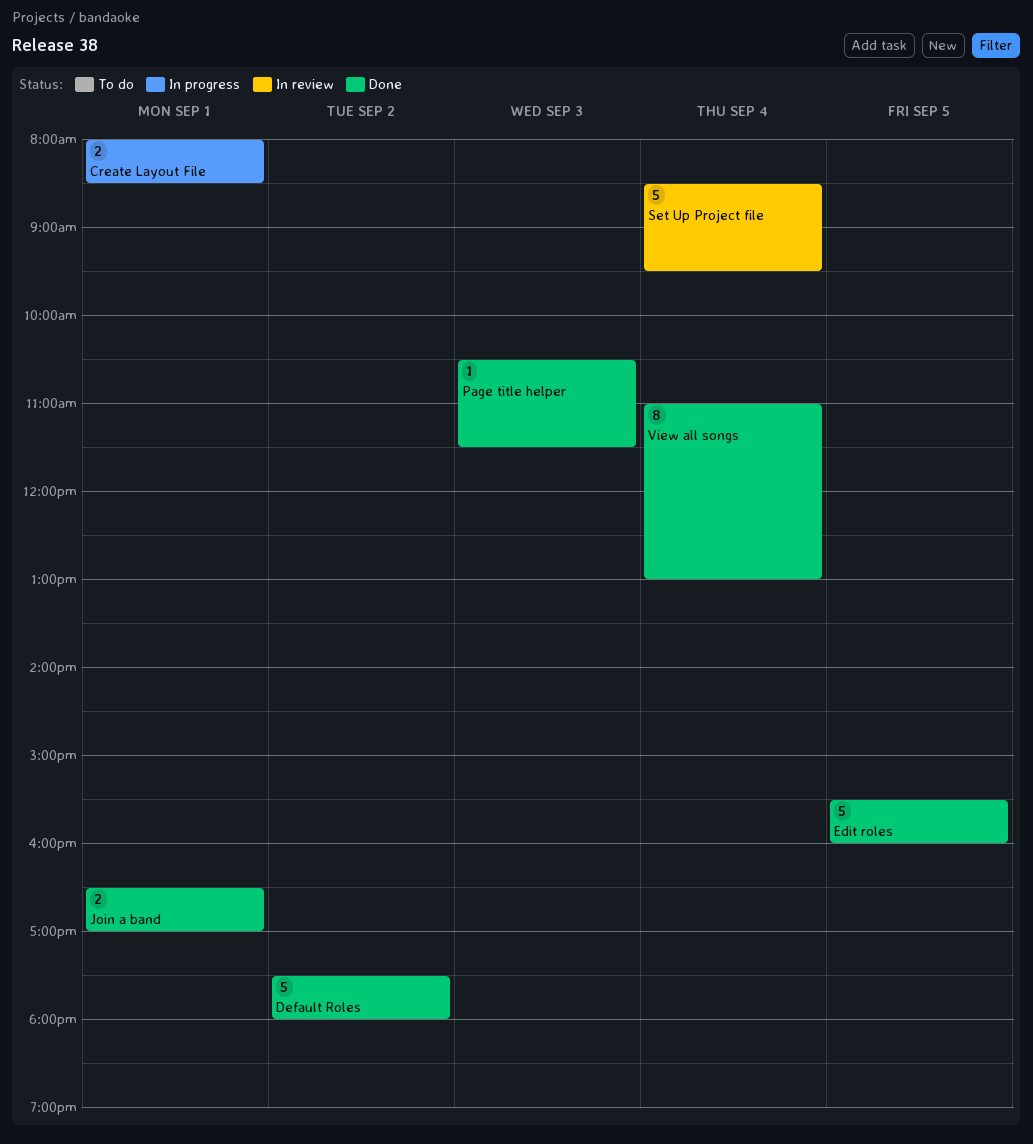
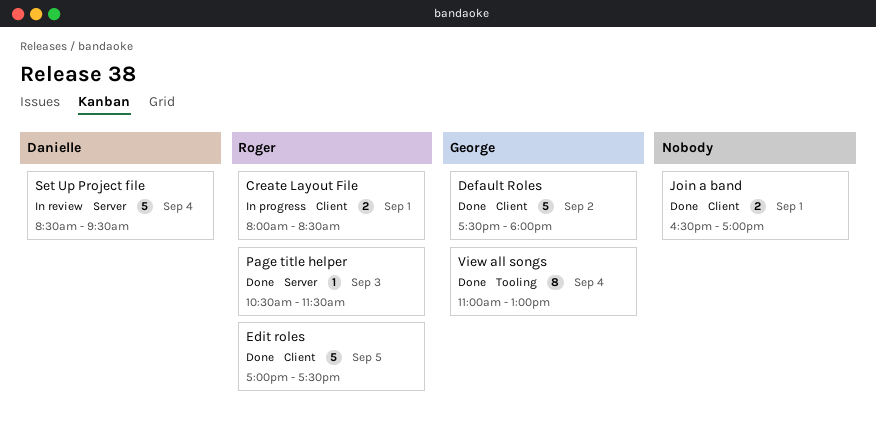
Edit roles, begins: 15:30 -> 17:00
Edit roles, ends: 16:00 -> 17:30

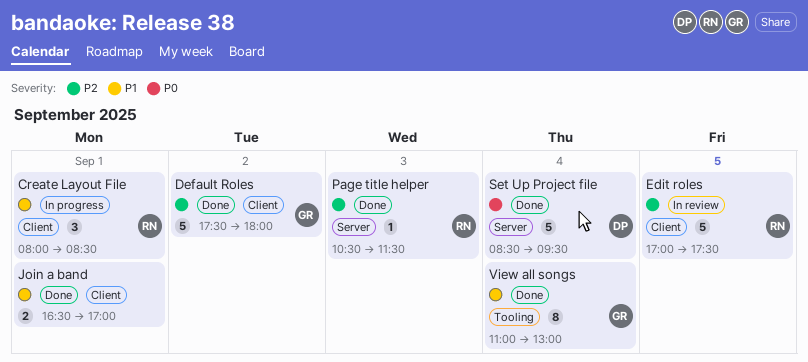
Create Layout File, estimate: 2 -> 3
Edit roles, status: Done -> In review
Set Up Project file, status: In review -> Done

